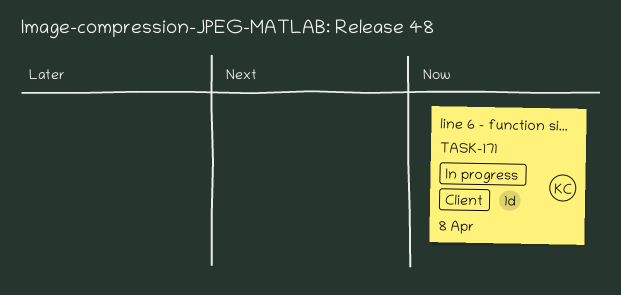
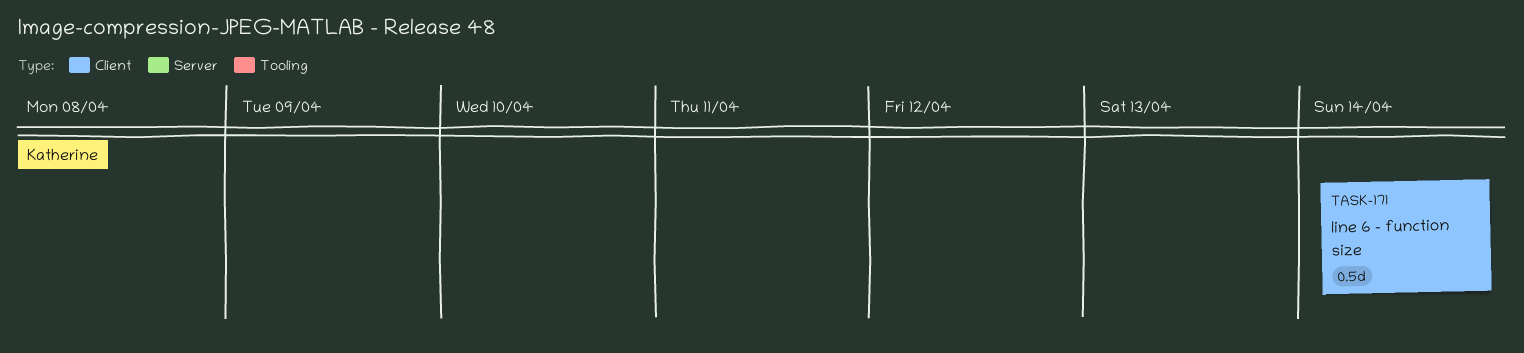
TASK-171, estimate: 1d -> 0.5d
TASK-171, due: Apr 8 -> Apr 14

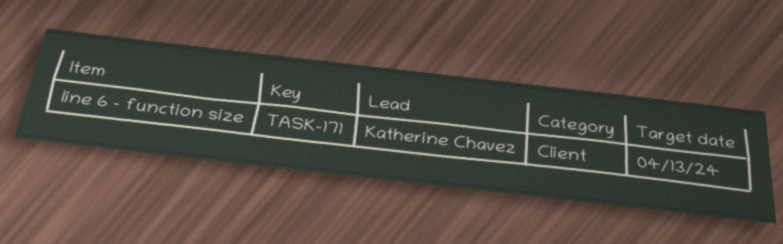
TASK-171, due: Apr 14 -> Apr 13

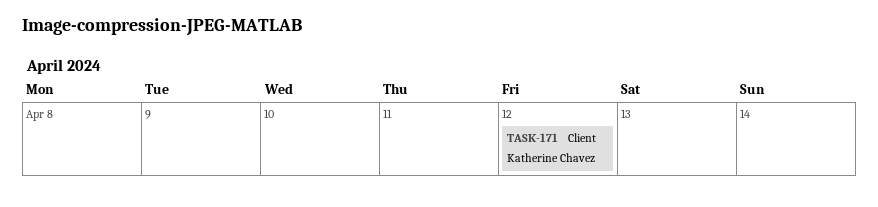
TASK-171, due: Apr 13 -> Apr 12

